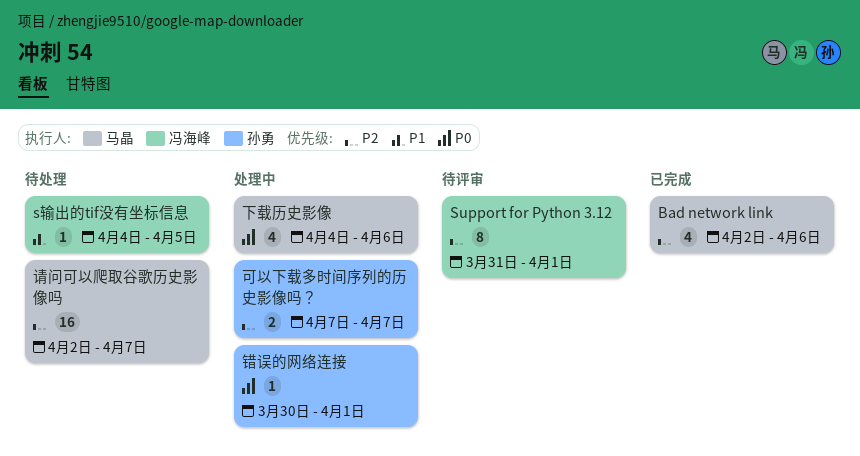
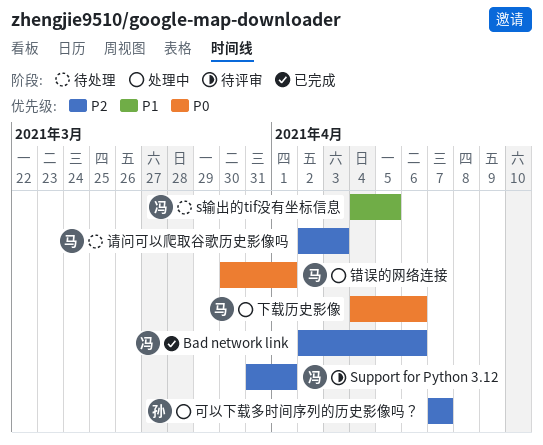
Bad network link, owner: 马晶 -> 冯海峰
请问可以爬取谷歌历史影像吗, due: Apr 7 -> Apr 3
错误的网络连接, owner: 孙勇 -> 马晶

